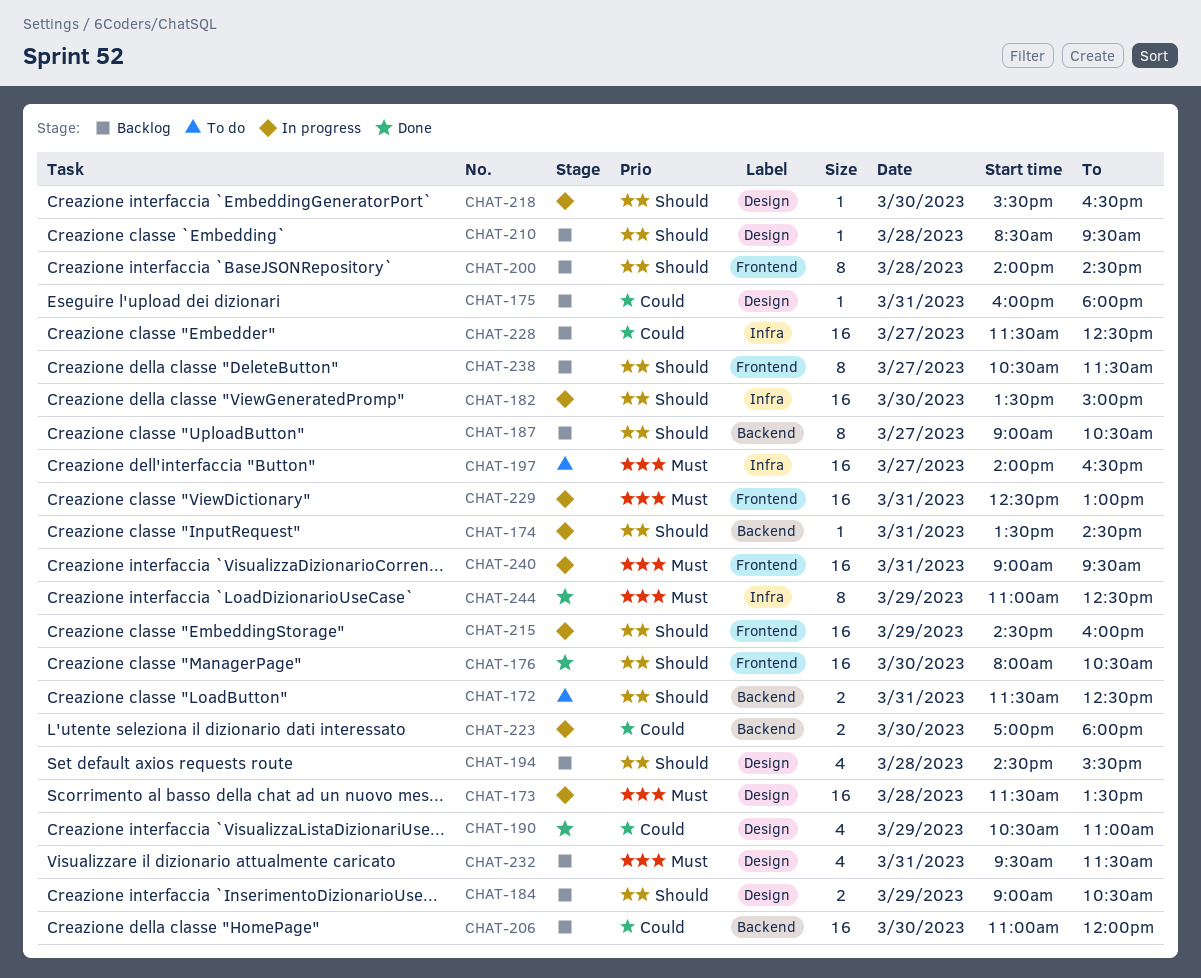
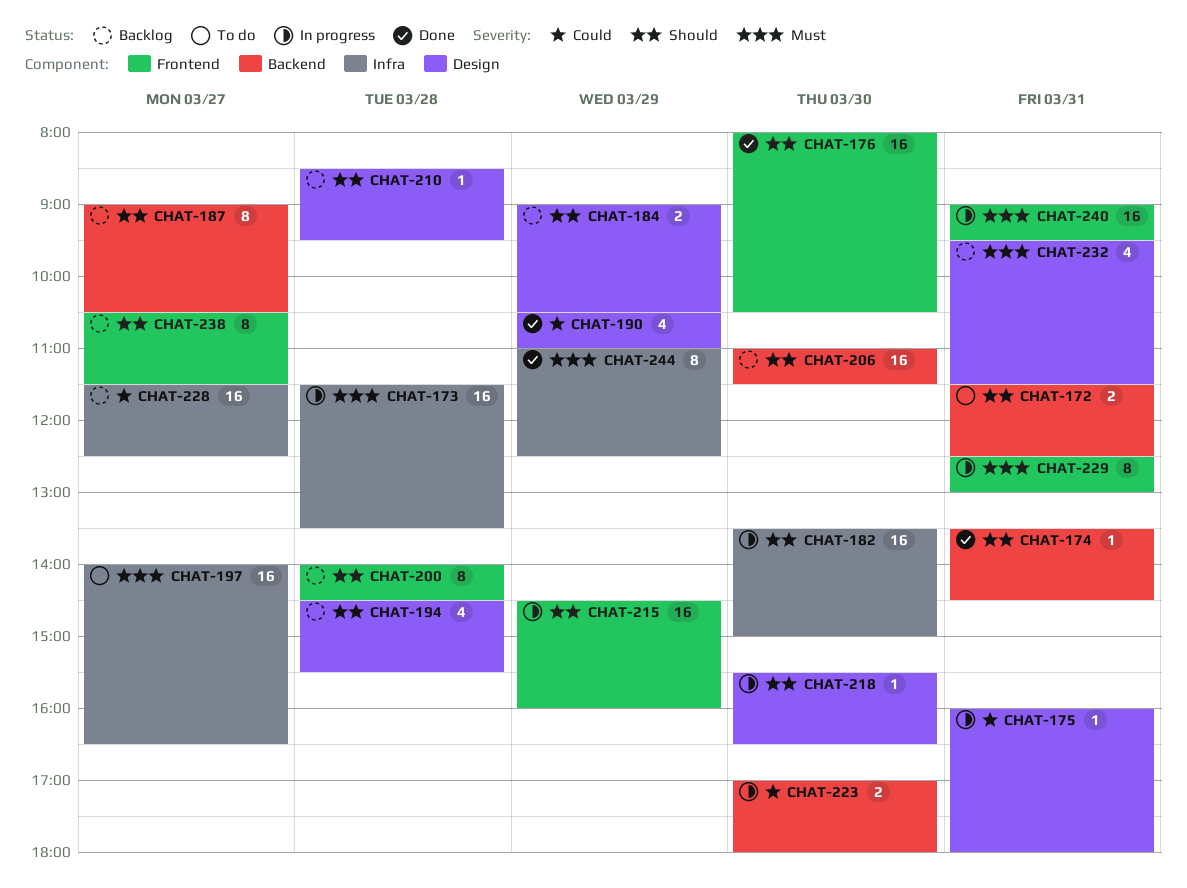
CHAT-173, label: Design -> Infra
CHAT-174, status: In progress -> Done
CHAT-175, status: Backlog -> In progress
CHAT-206, priority: Could -> Should
CHAT-206, ends: 12:00 -> 11:30
CHAT-229, estimate: 16 -> 8

